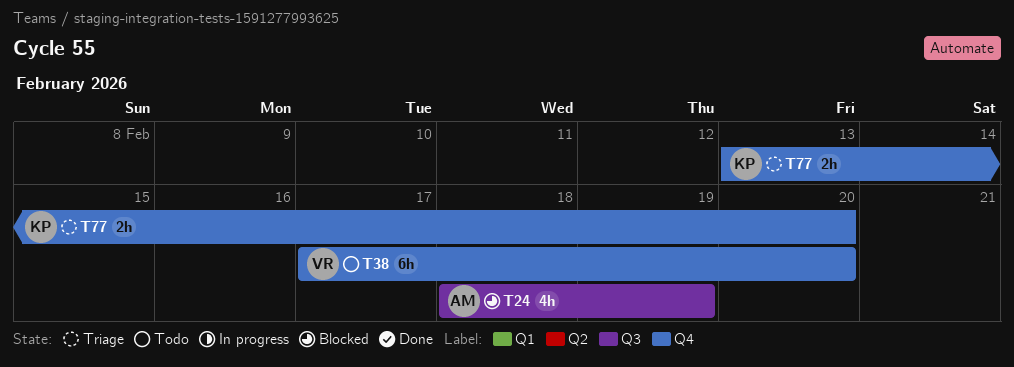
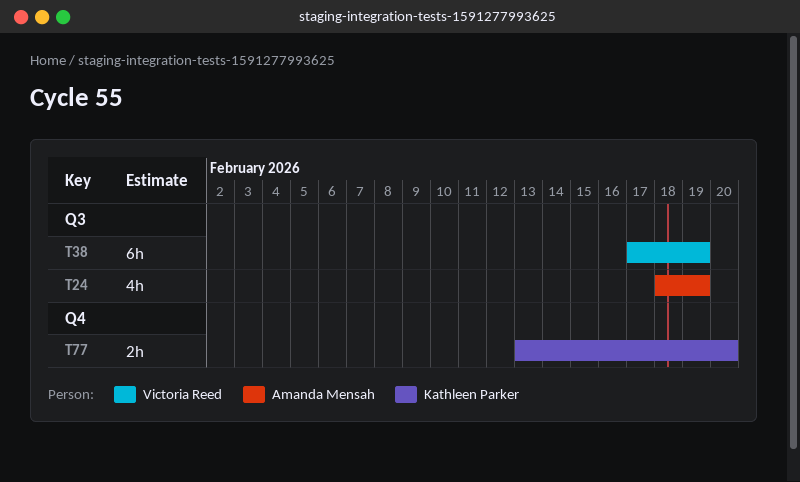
T38, label: Q4 -> Q3
T38, due: Feb 20 -> Feb 19

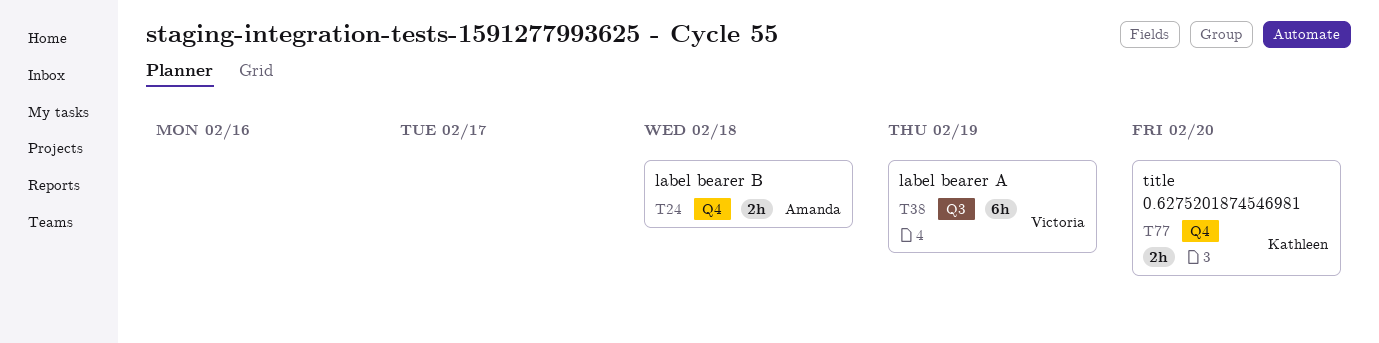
T24, label: Q3 -> Q4
T24, estimate: 4h -> 2h
T24, due: Feb 19 -> Feb 18

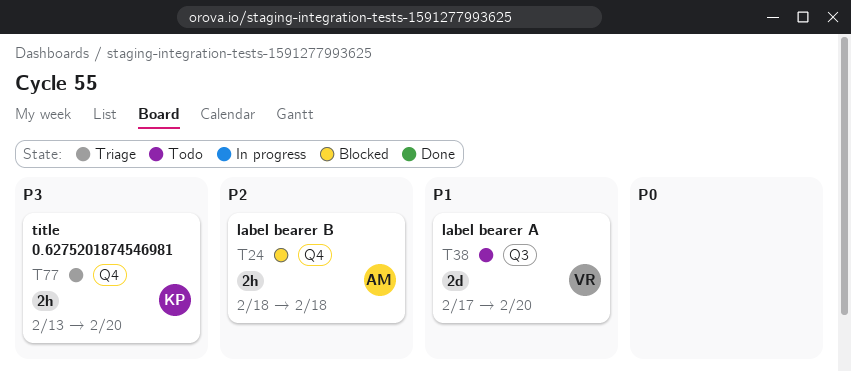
T38, estimate: 6h -> 2d
T38, due: Feb 19 -> Feb 20

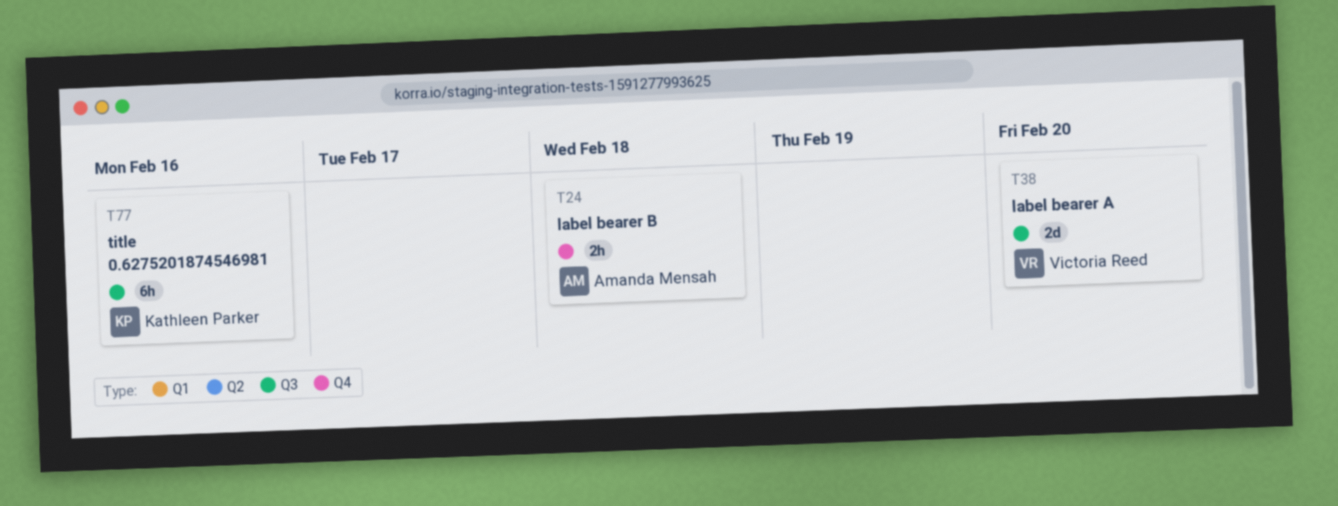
T77, label: Q4 -> Q3
T77, estimate: 2h -> 6h
T77, due: Feb 20 -> Feb 16

